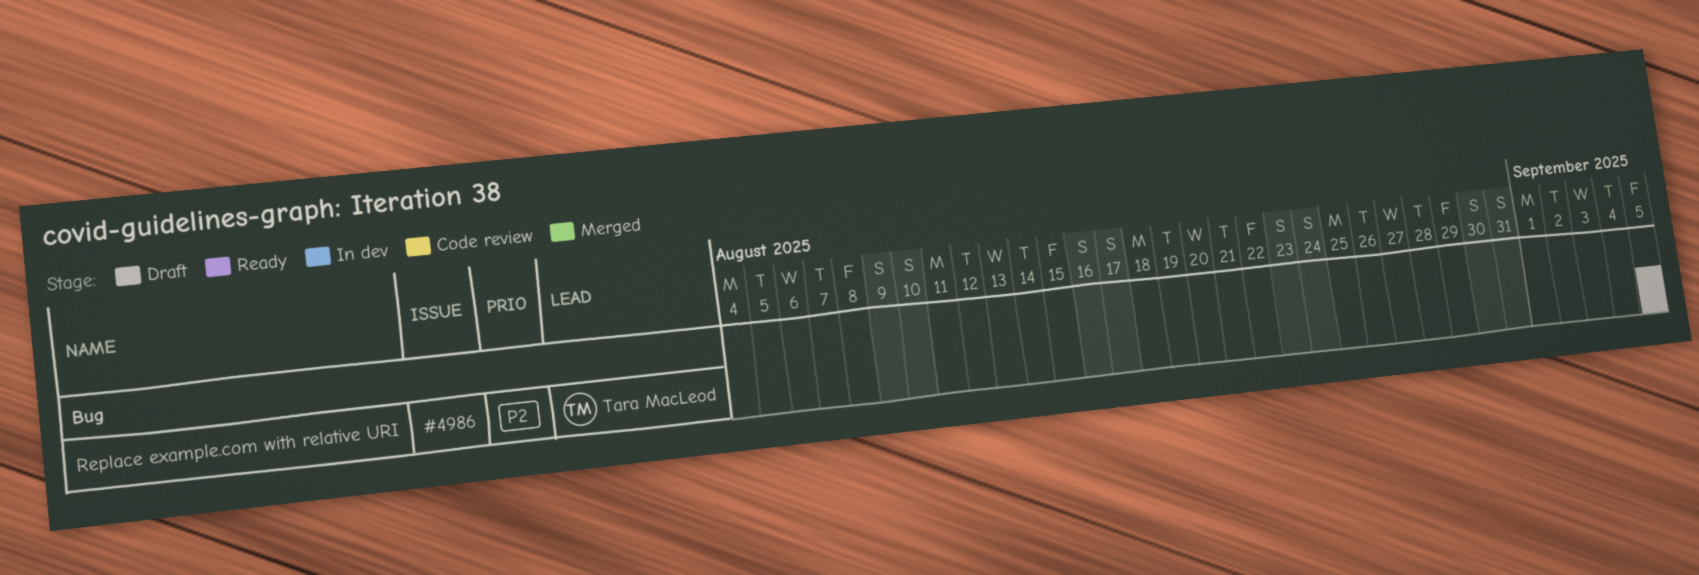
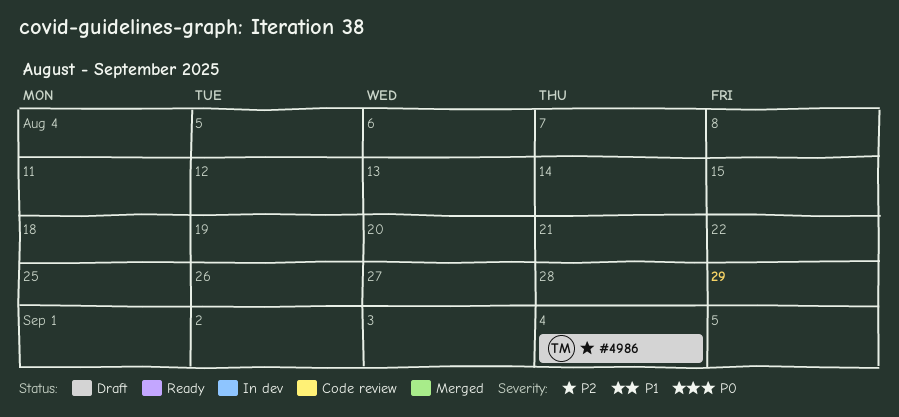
#4986, start: Sep 5 -> Sep 4
#4986, due: Sep 5 -> Sep 4

